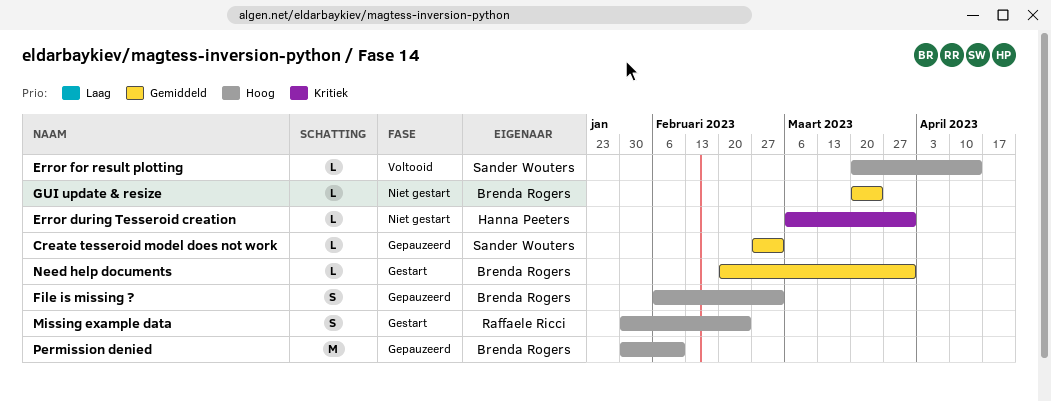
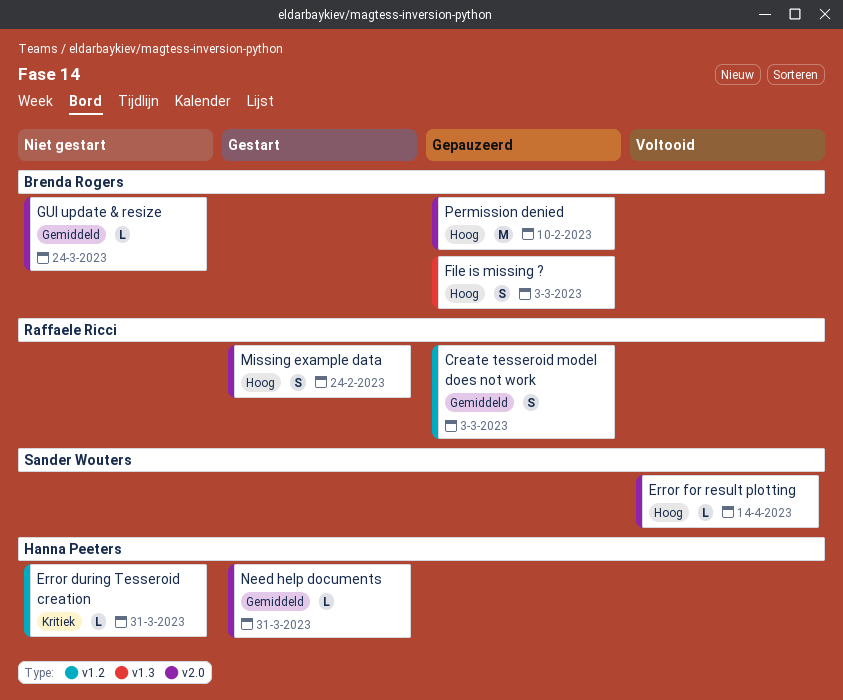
Create tesseroid model does not work, owner: Sander Wouters -> Raffaele Ricci
Create tesseroid model does not work, estimate: L -> S
Need help documents, owner: Brenda Rogers -> Hanna Peeters

